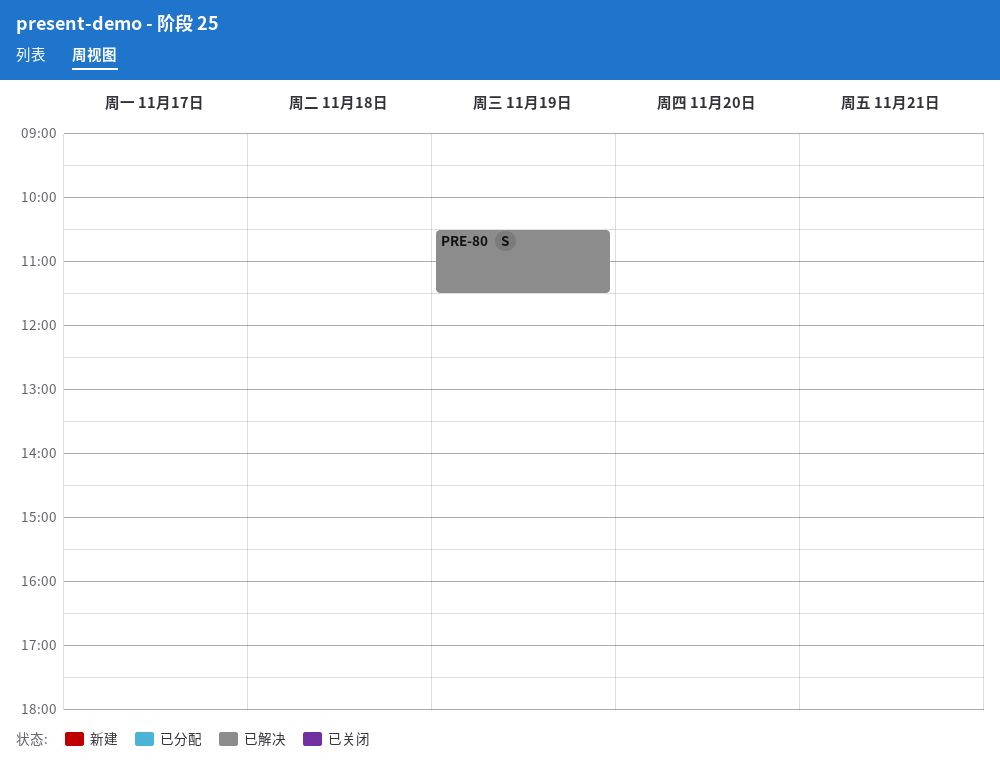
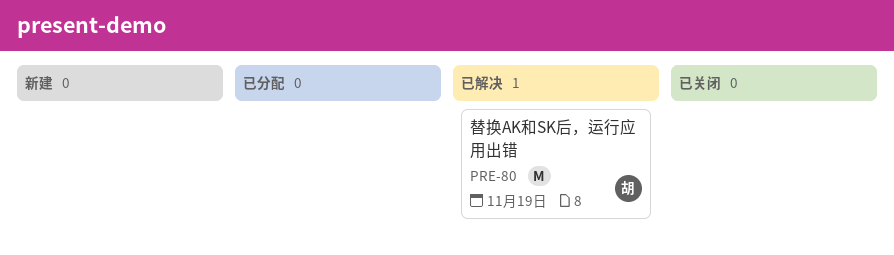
PRE-80, estimate: S -> M

